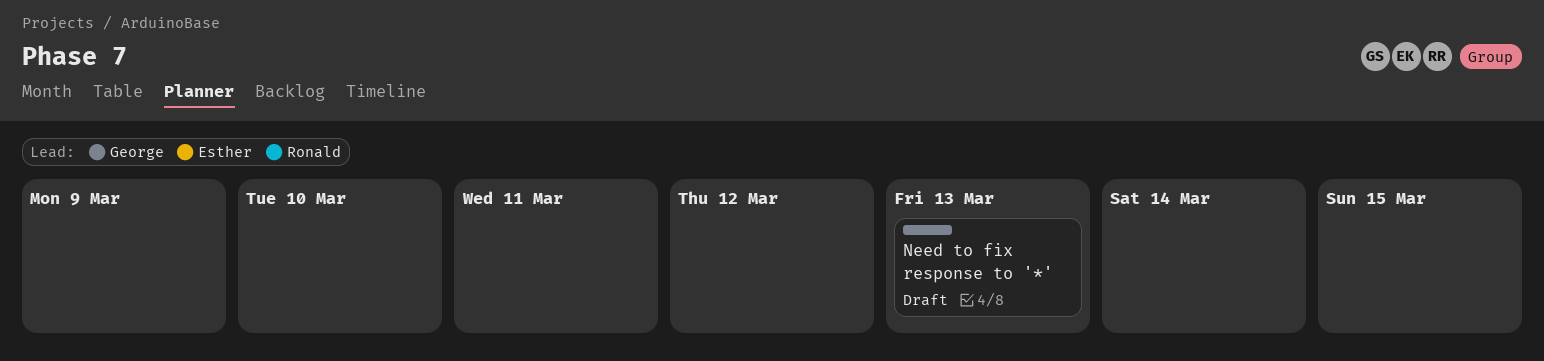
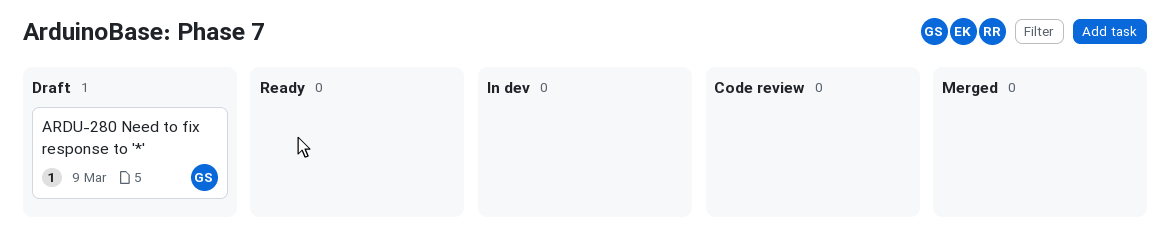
Need to fix response to '*', due: Mar 13 -> Mar 9

